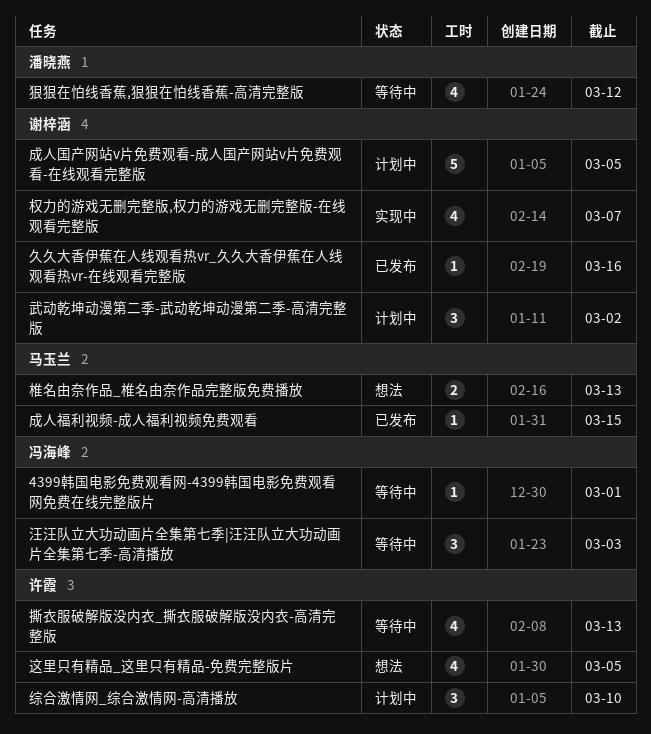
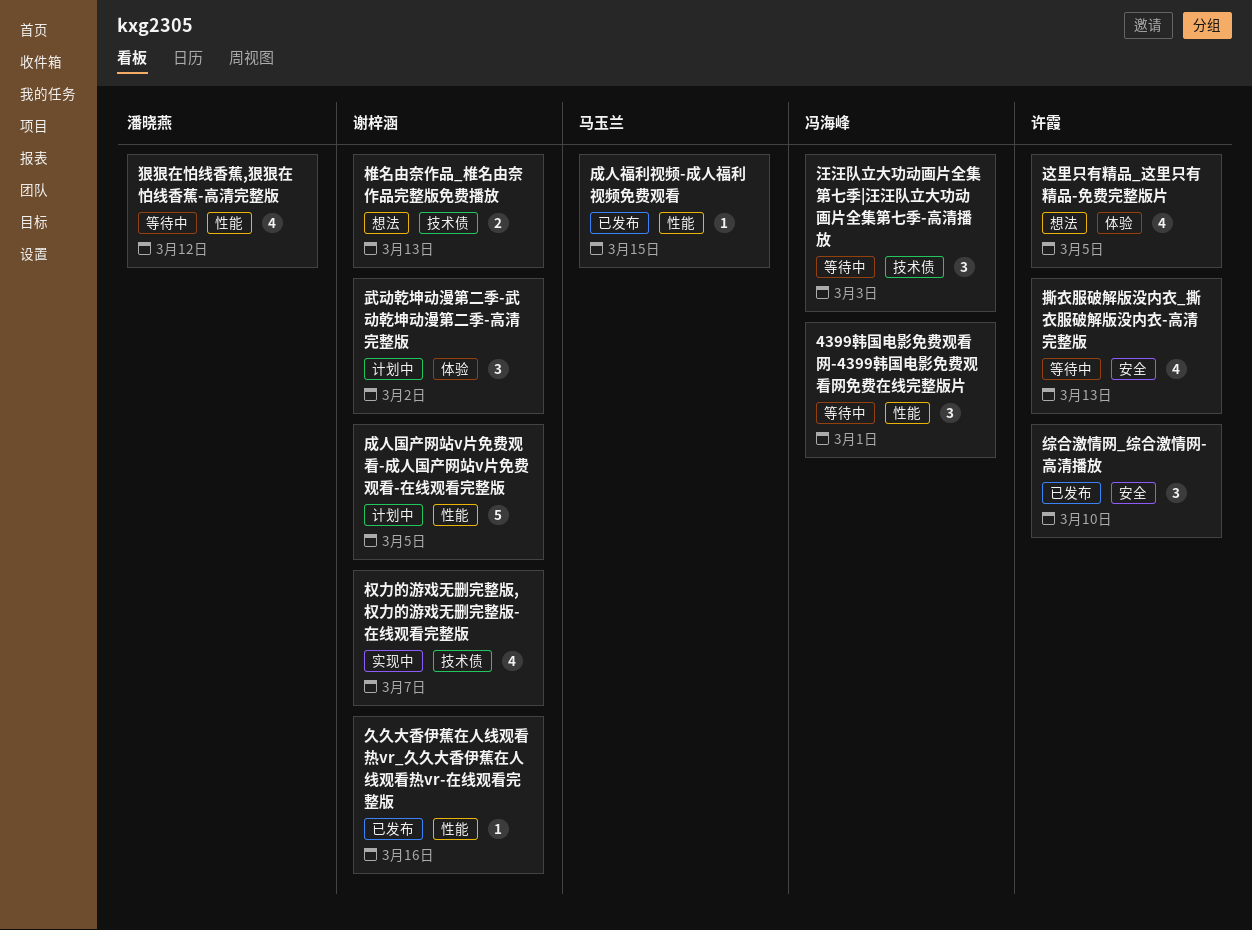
4399韩国电影免费观看网-4399韩国电影免费观看网免费在线完整版片, estimate: 1 -> 3
椎名由奈作品_椎名由奈作品完整版免费播放, owner: 马玉兰 -> 谢梓涵
综合激情网_综合激情网-高清播放, status: 计划中 -> 已发布

